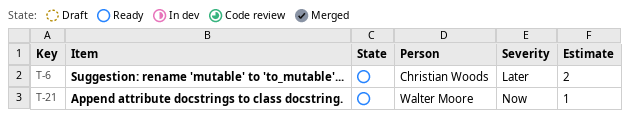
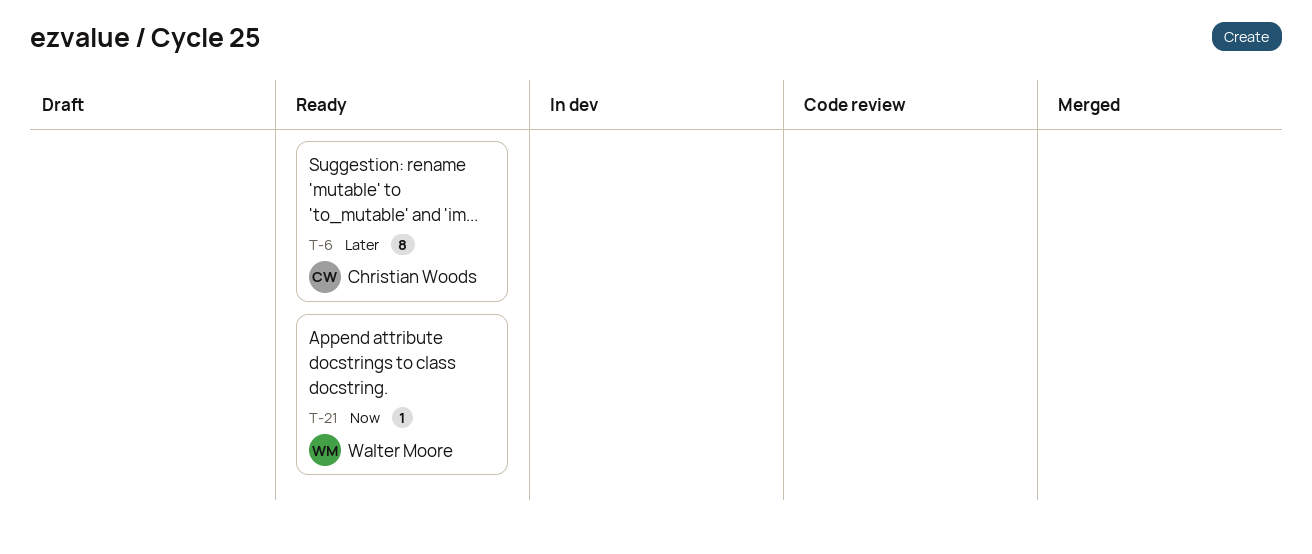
T-6, estimate: 2 -> 8

